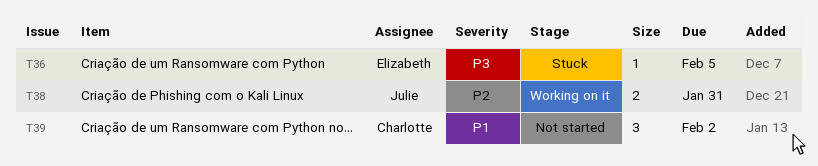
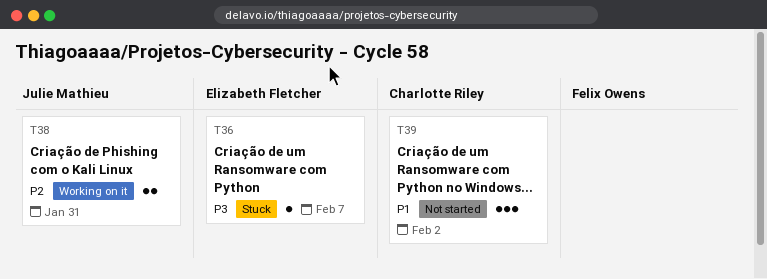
T36, due: Feb 5 -> Feb 7

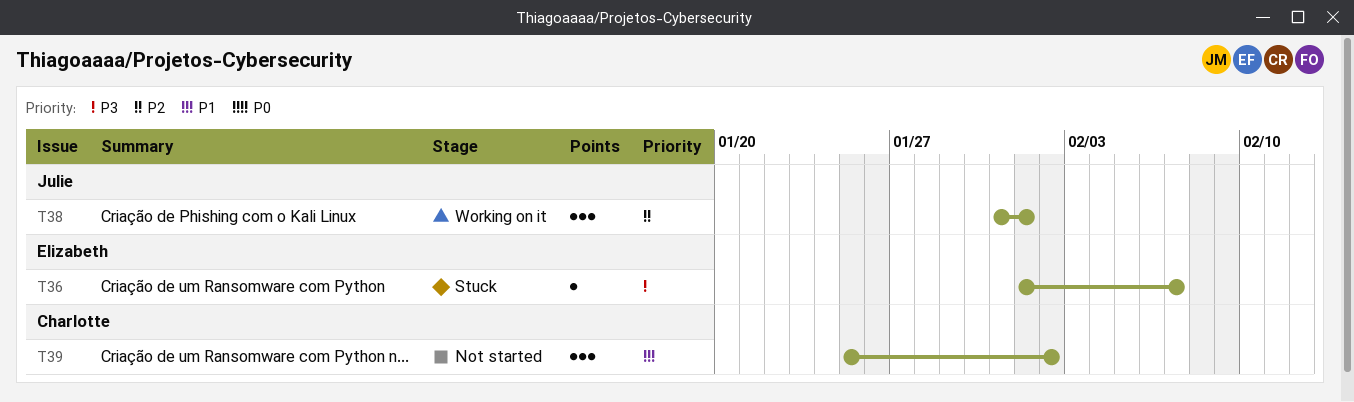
T38, estimate: 2 -> 3
T38, due: Jan 31 -> Feb 1

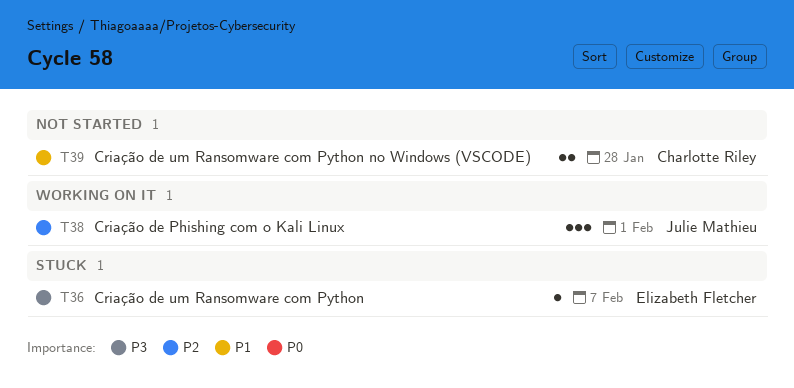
T39, estimate: 3 -> 2
T39, due: Feb 2 -> Jan 28

